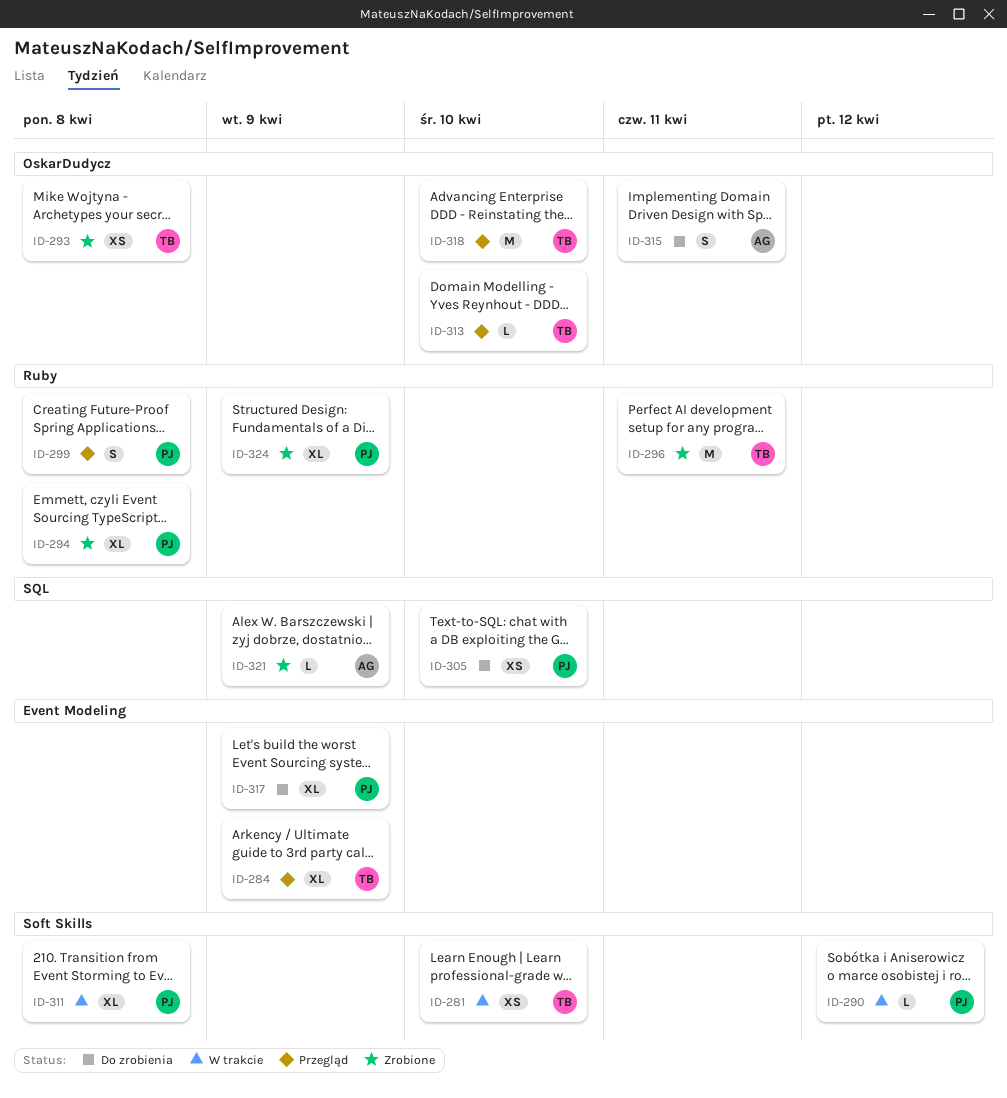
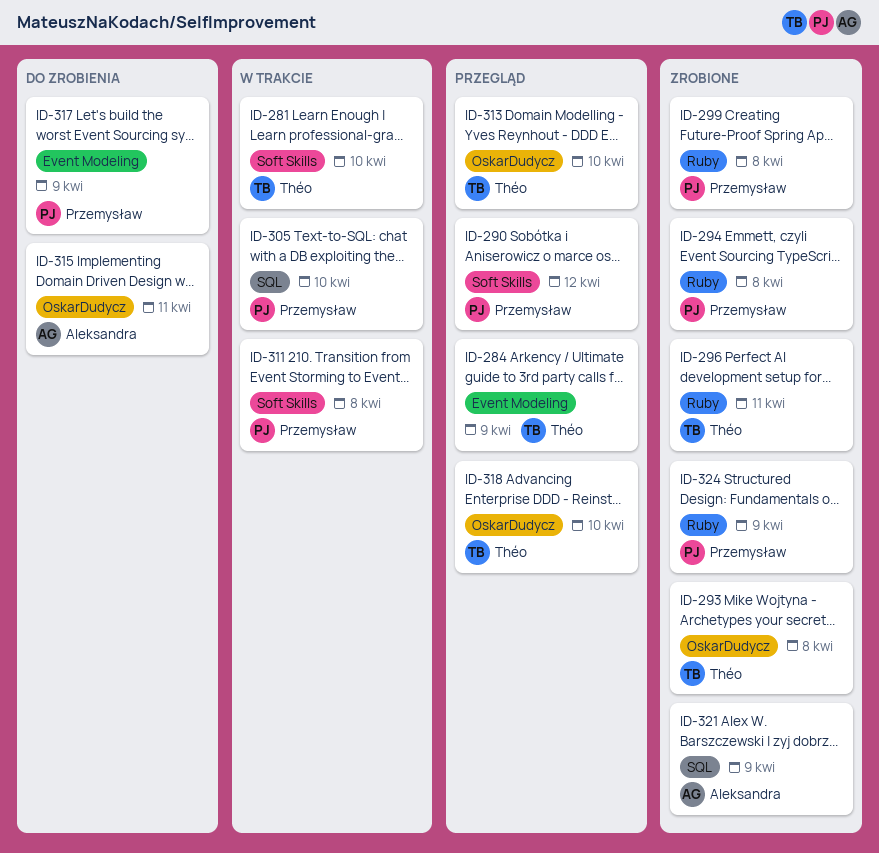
ID-290, status: W trakcie -> Przegląd
ID-299, status: Przegląd -> Zrobione
ID-305, status: Do zrobienia -> W trakcie

